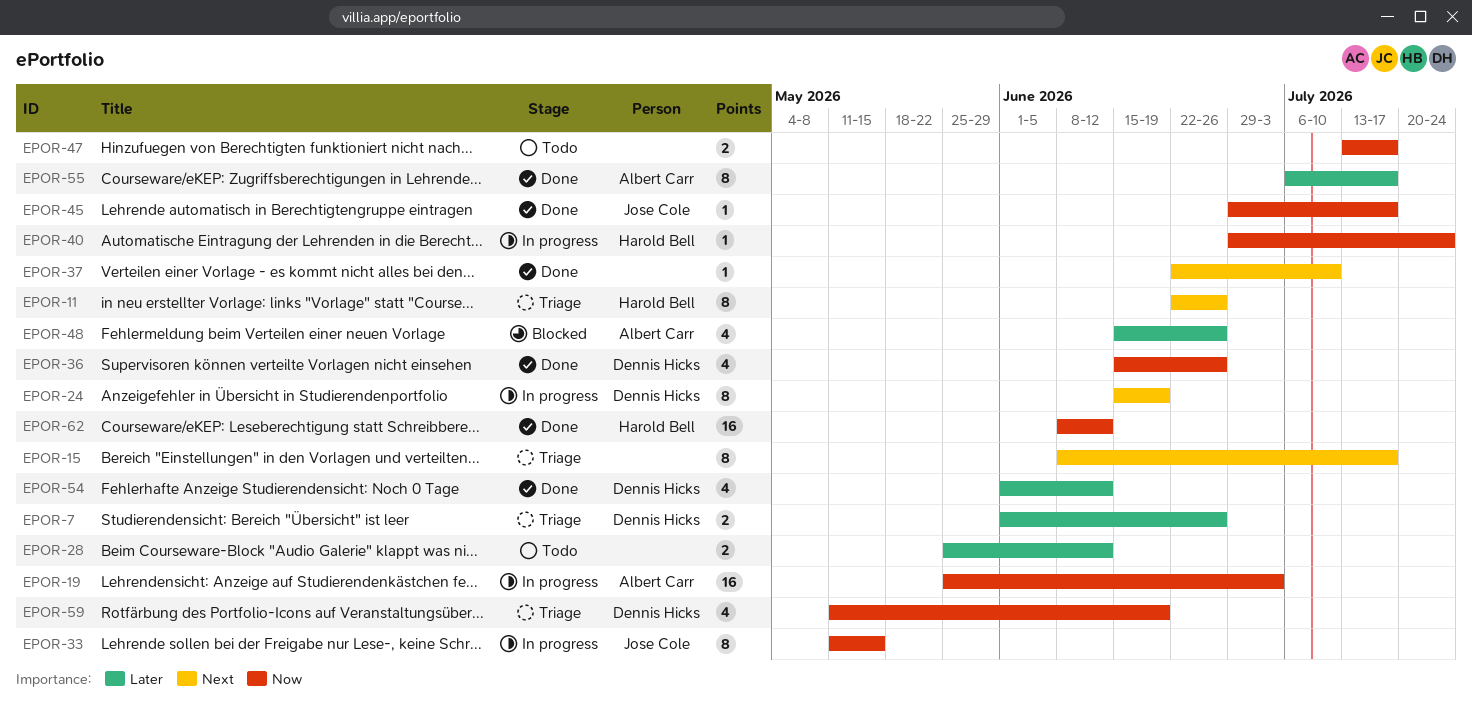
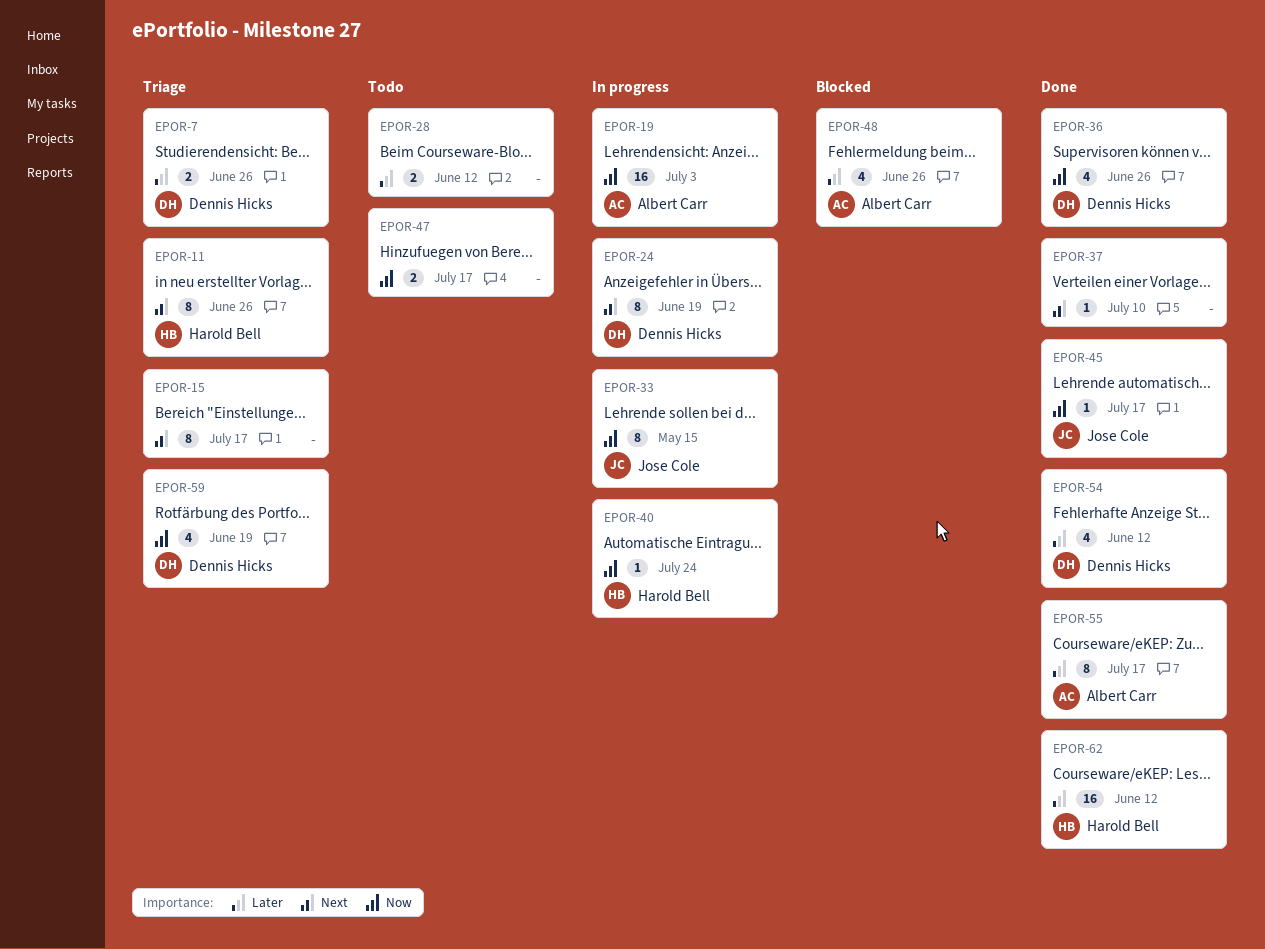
EPOR-62, priority: Now -> Later

